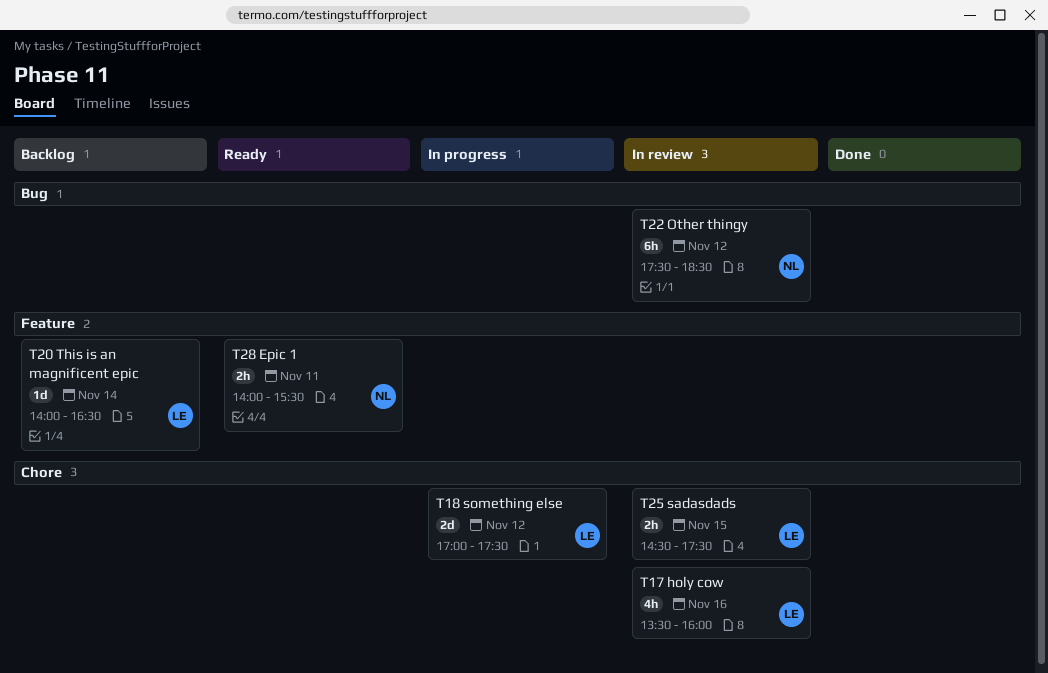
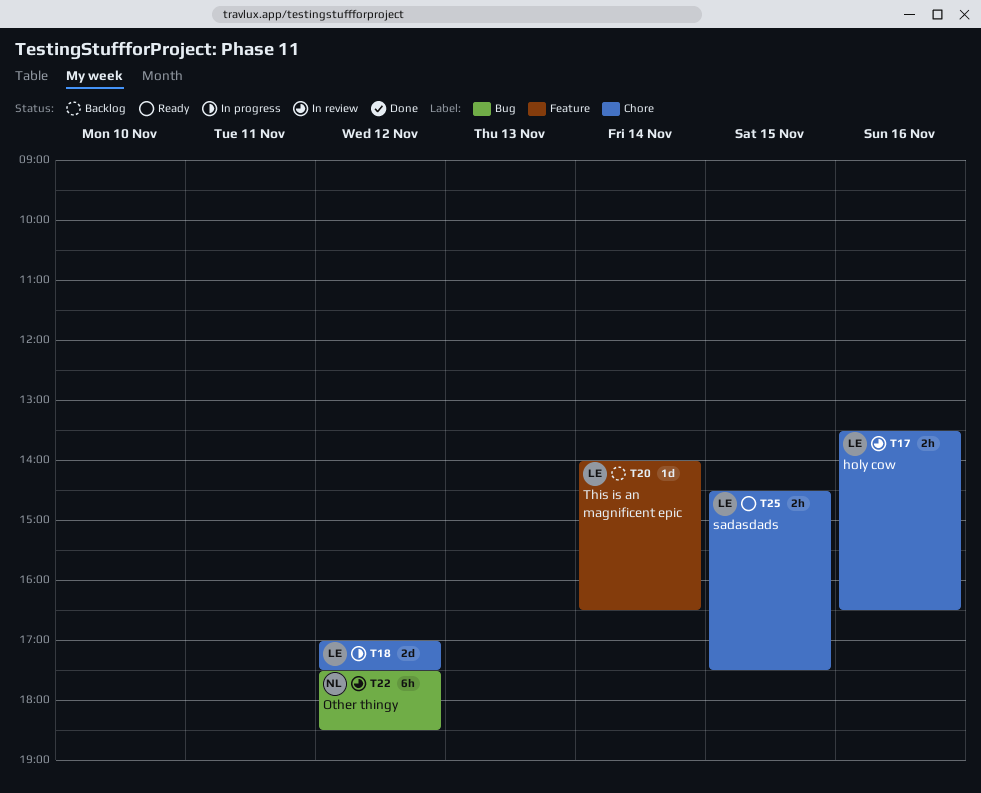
T17, estimate: 4h -> 2h
T17, ends: 16:00 -> 16:30
T25, status: In review -> Ready
T28: present -> none

